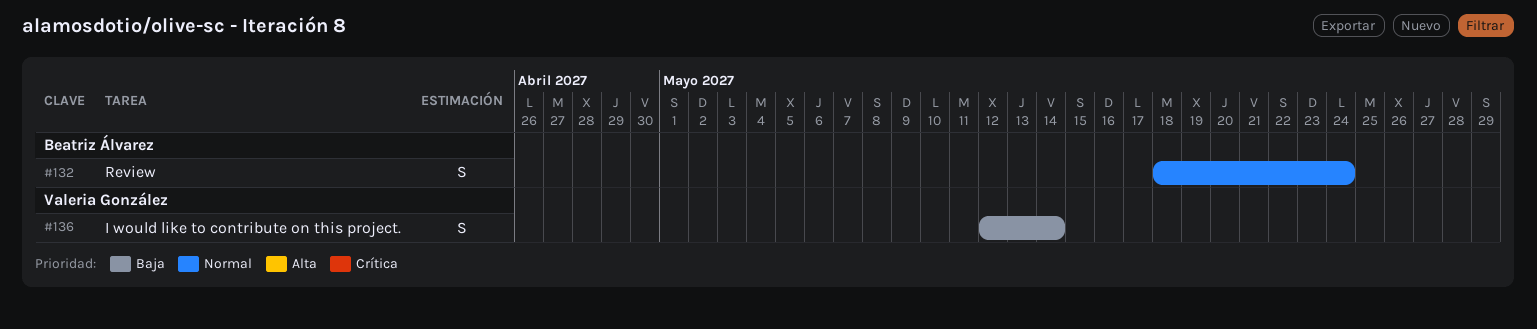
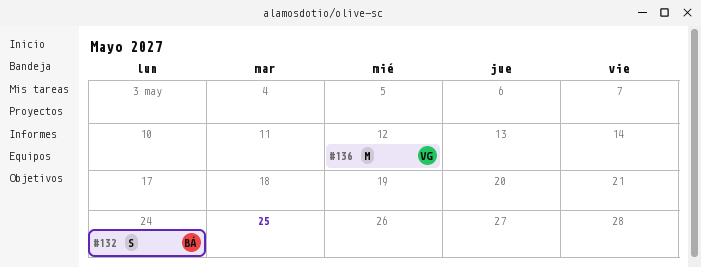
#136, estimate: S -> M
#136, due: May 14 -> May 12

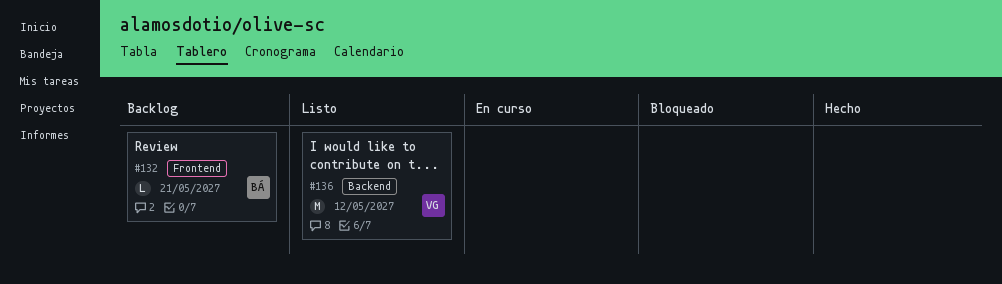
#132, estimate: S -> L
#132, due: May 24 -> May 21

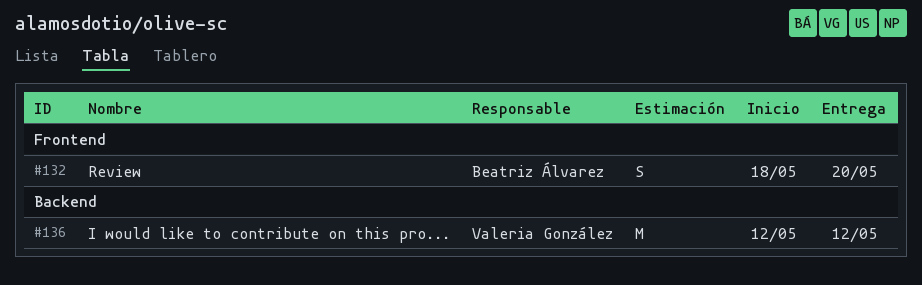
#132, estimate: L -> S
#132, due: May 21 -> May 20

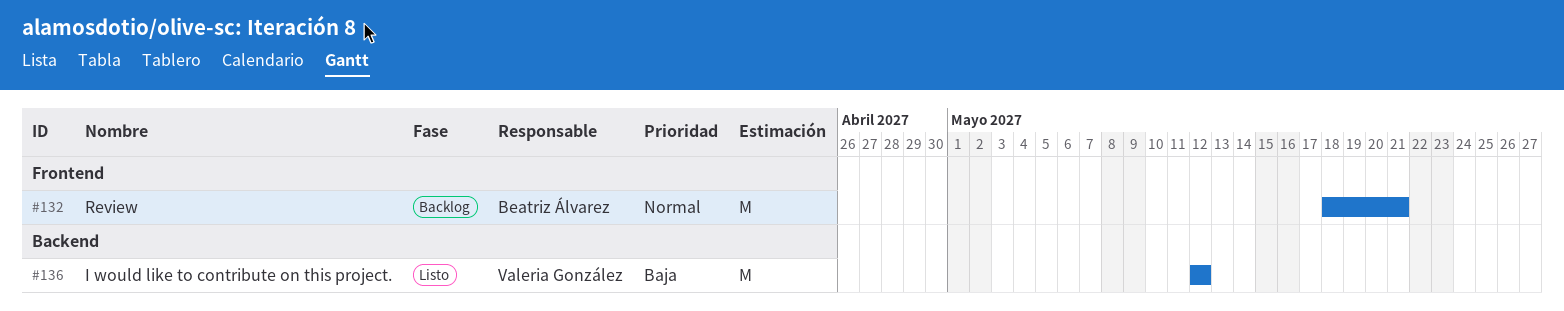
#132, estimate: S -> M
#132, due: May 20 -> May 21

